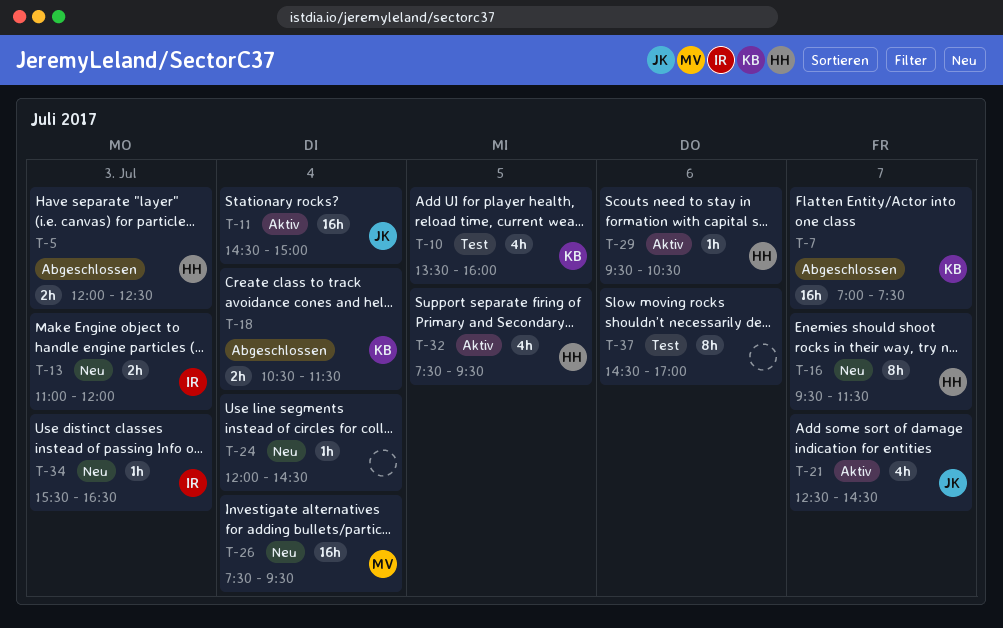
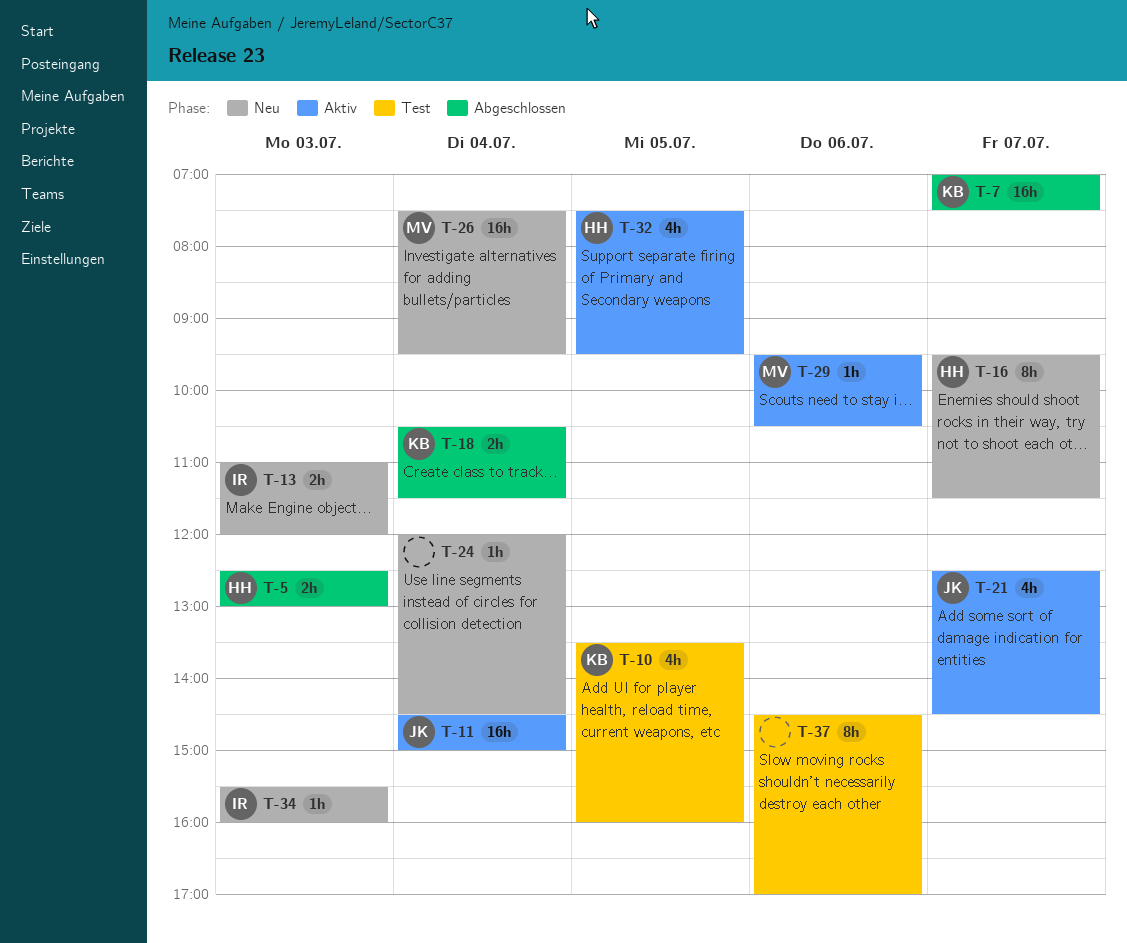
T-5, begins: 12:00 -> 12:30
T-5, ends: 12:30 -> 13:00
T-29, owner: HH -> MV
T-34, ends: 16:30 -> 16:00

